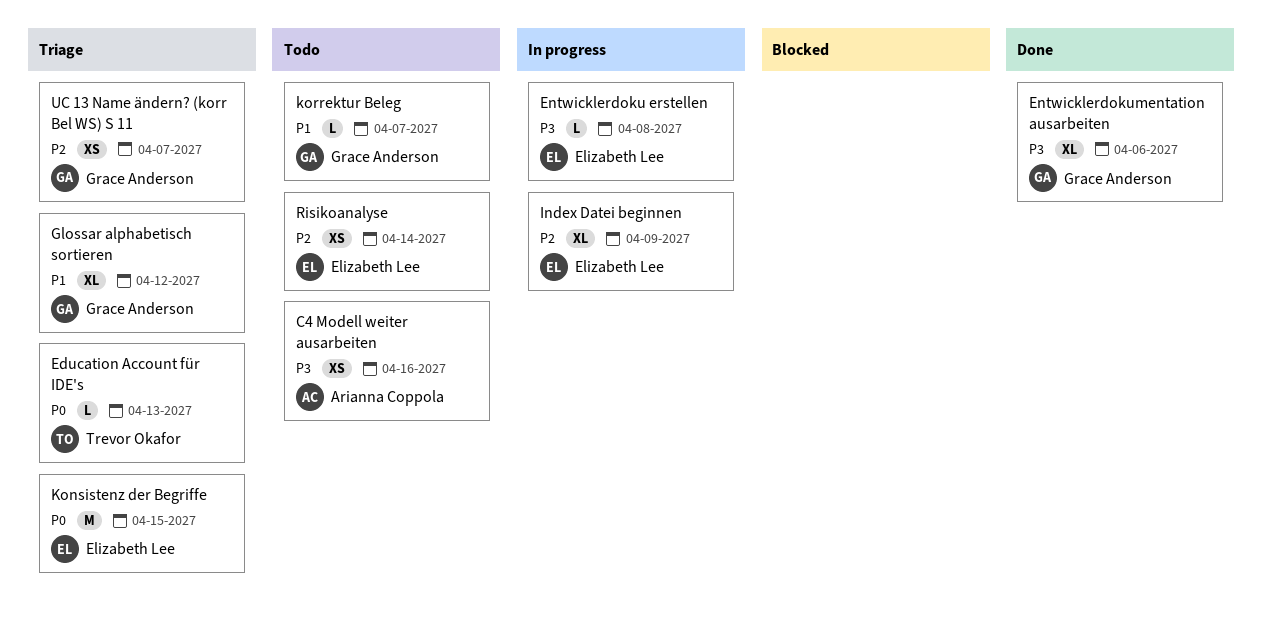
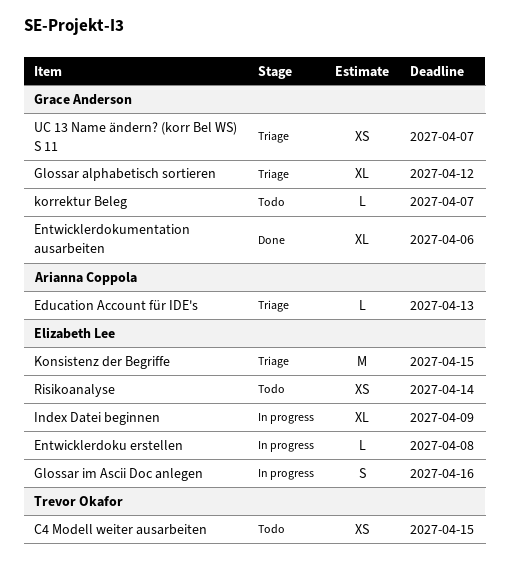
C4 Modell weiter ausarbeiten, owner: Arianna Coppola -> Trevor Okafor
C4 Modell weiter ausarbeiten, due: Apr 16 -> Apr 15
Education Account für IDE's, owner: Trevor Okafor -> Arianna Coppola
Glossar im Ascii Doc anlegen: none -> present

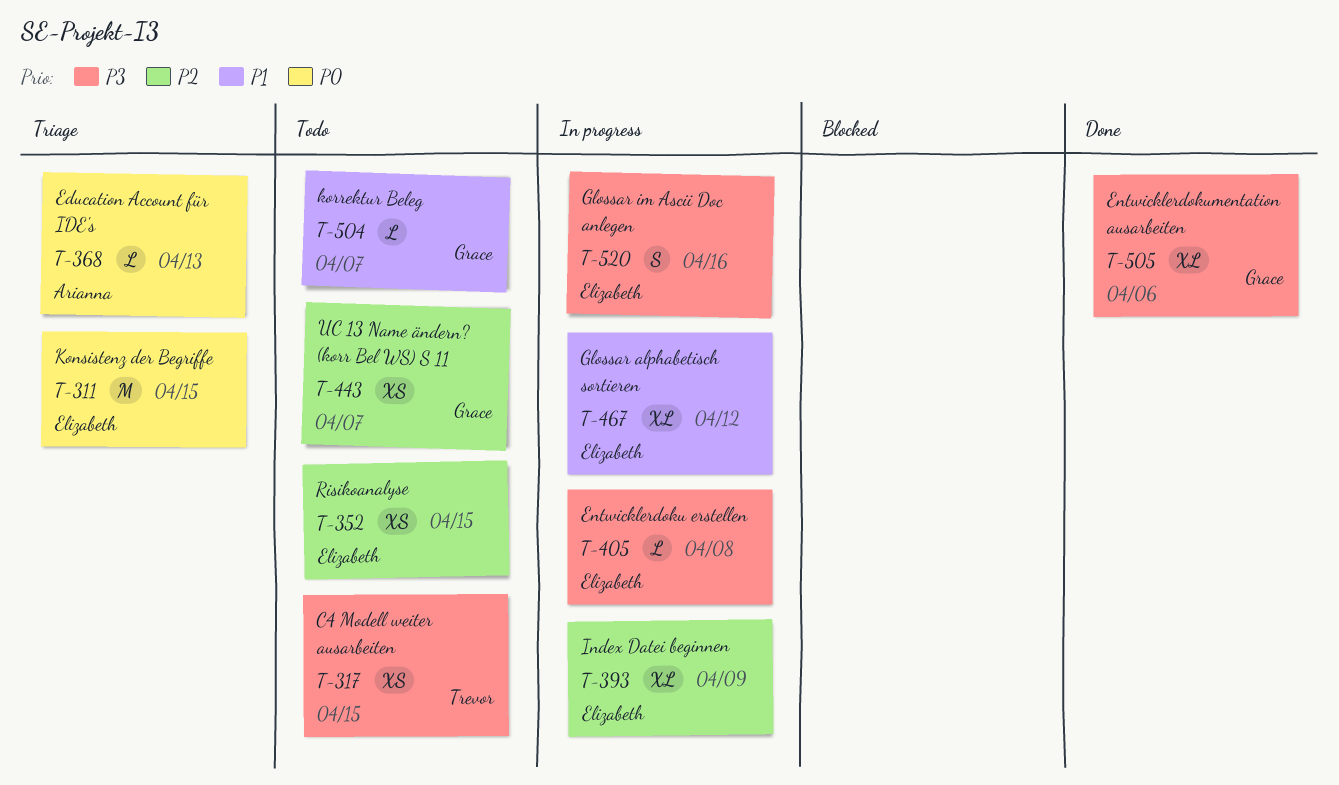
Glossar alphabetisch sortieren, status: Triage -> In progress
Glossar alphabetisch sortieren, owner: Grace Anderson -> Elizabeth Lee
Risikoanalyse, due: Apr 14 -> Apr 15
UC 13 Name ändern? (korr Bel WS) S 11, status: Triage -> Todo

